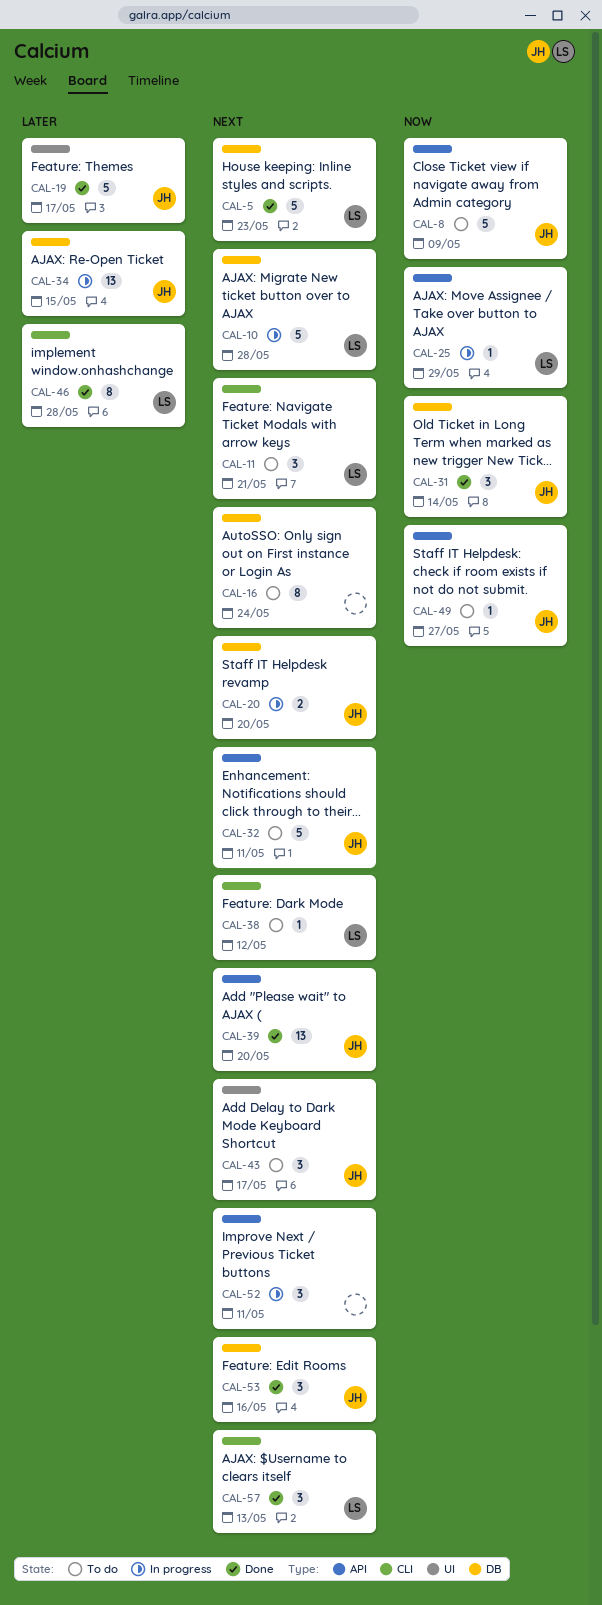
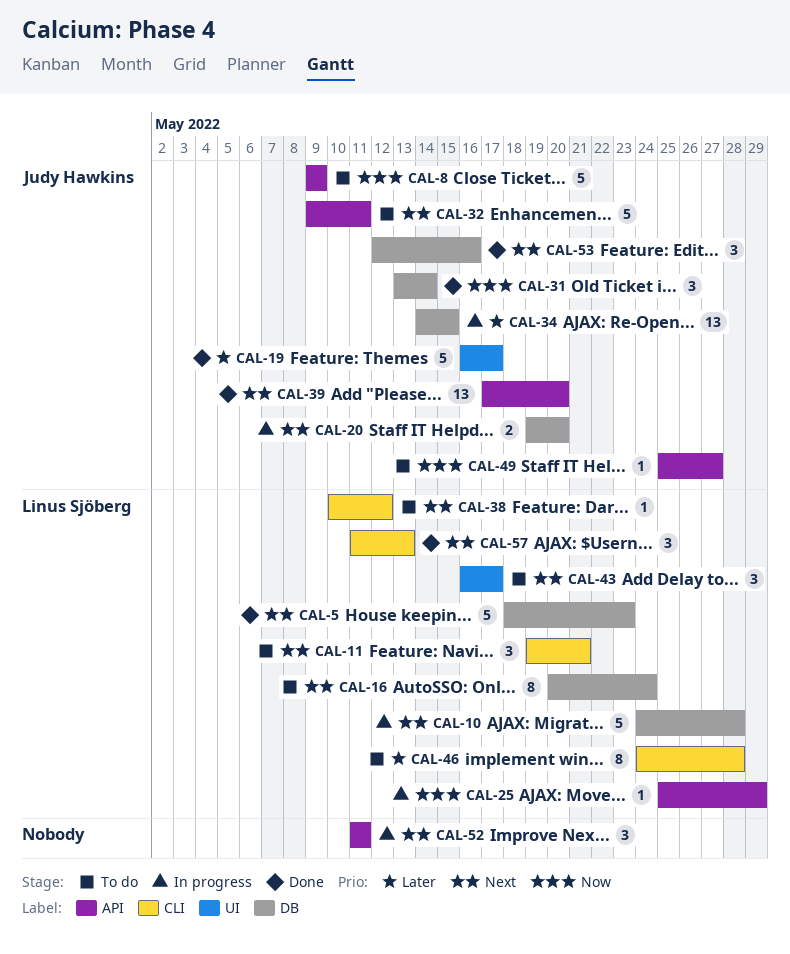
CAL-16, owner: none -> Linus Sjöberg
CAL-43, owner: Judy Hawkins -> Linus Sjöberg
CAL-46, status: Done -> To do

